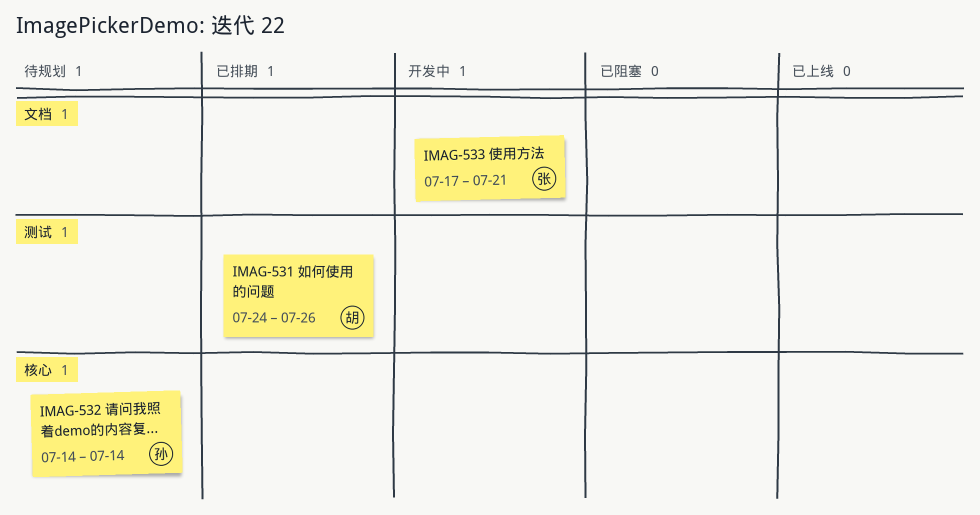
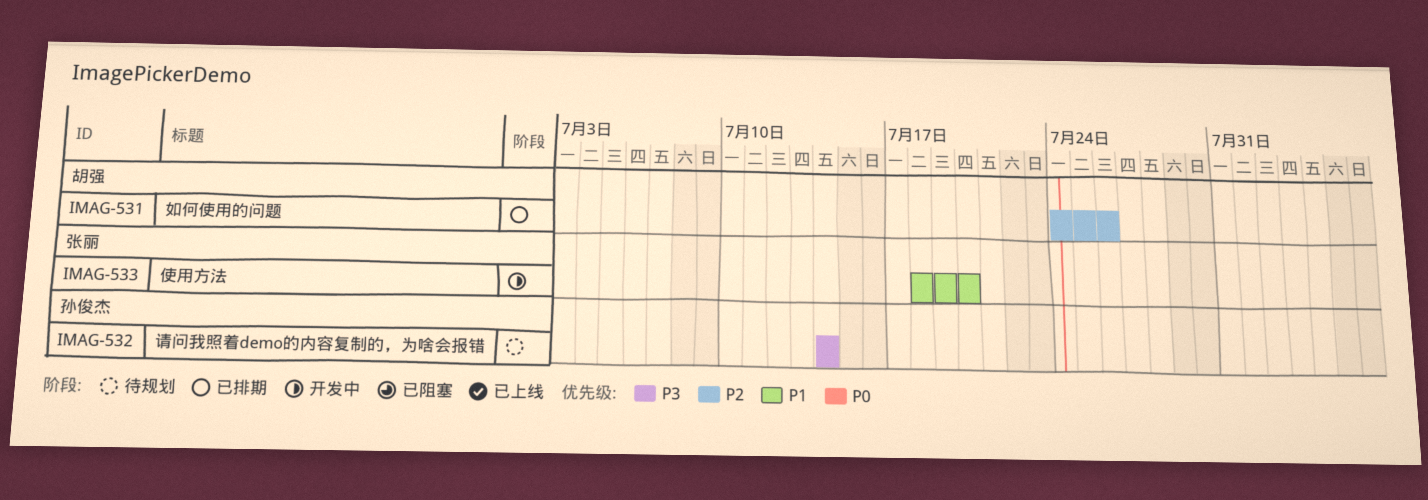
IMAG-533, start: Jul 17 -> Jul 18
IMAG-533, due: Jul 21 -> Jul 20

